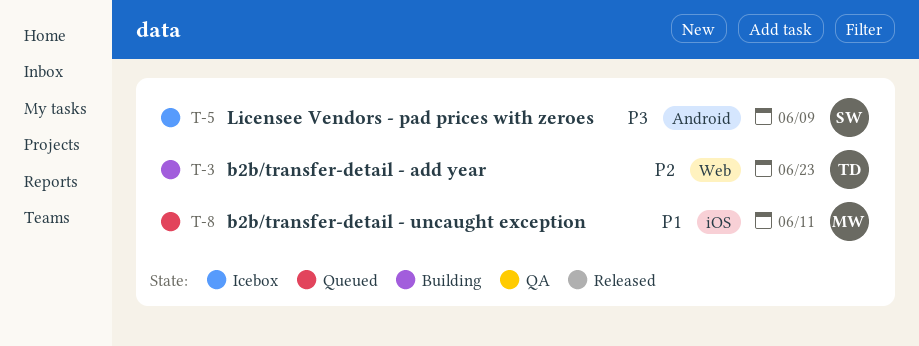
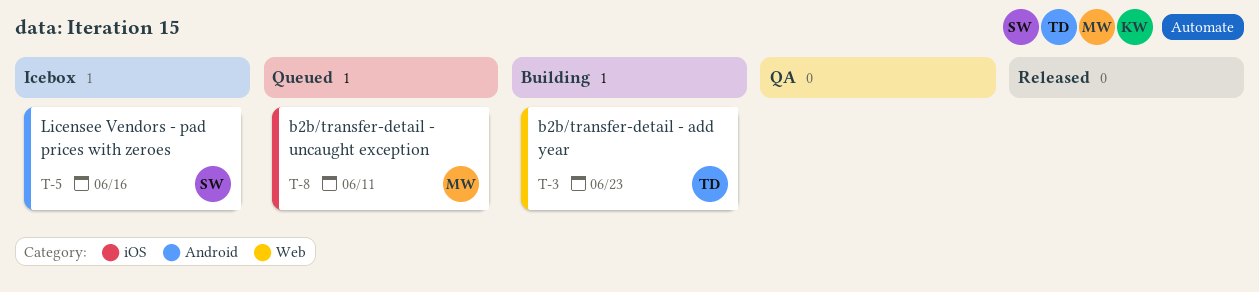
T-5, due: Jun 9 -> Jun 16

